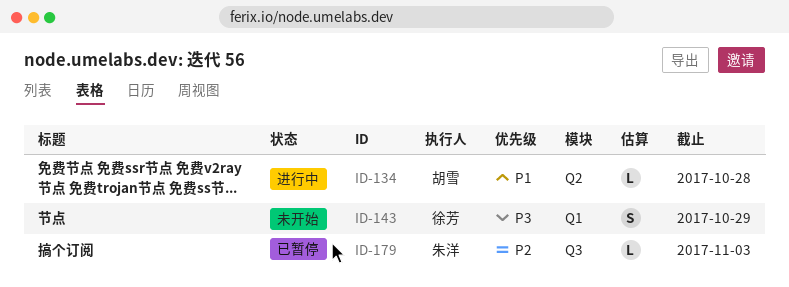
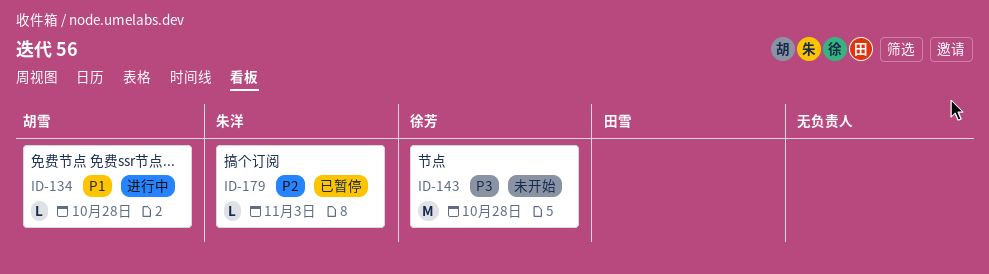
ID-143, estimate: S -> M
ID-143, due: Oct 29 -> Oct 28

